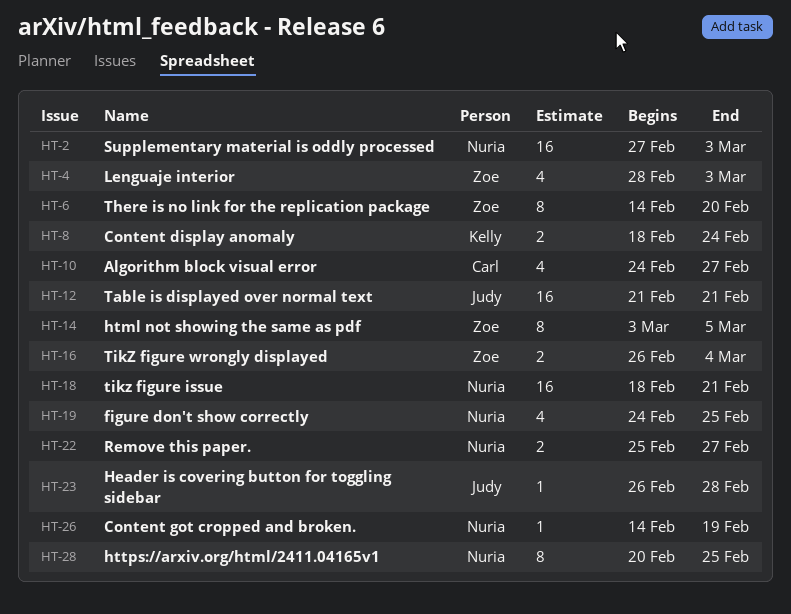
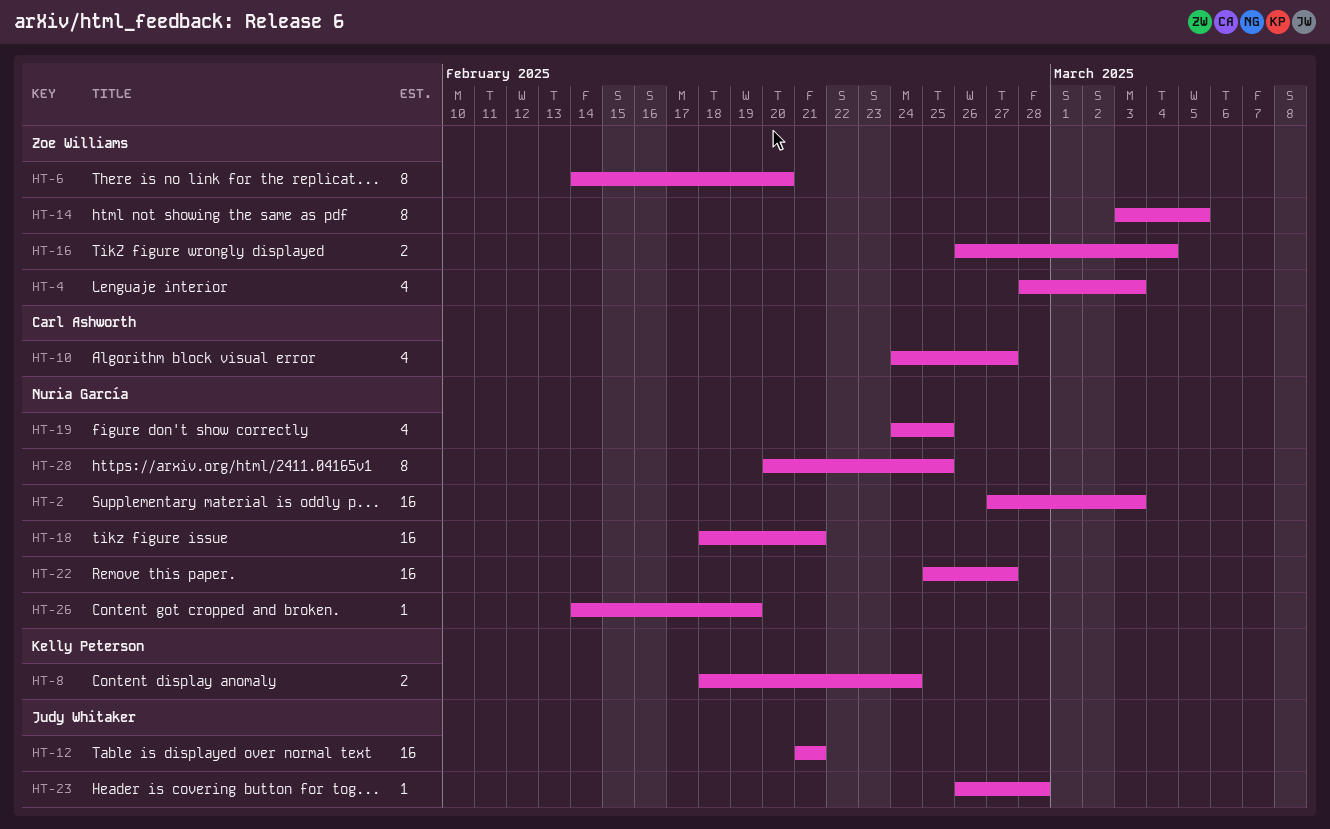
HT-22, estimate: 2 -> 16

